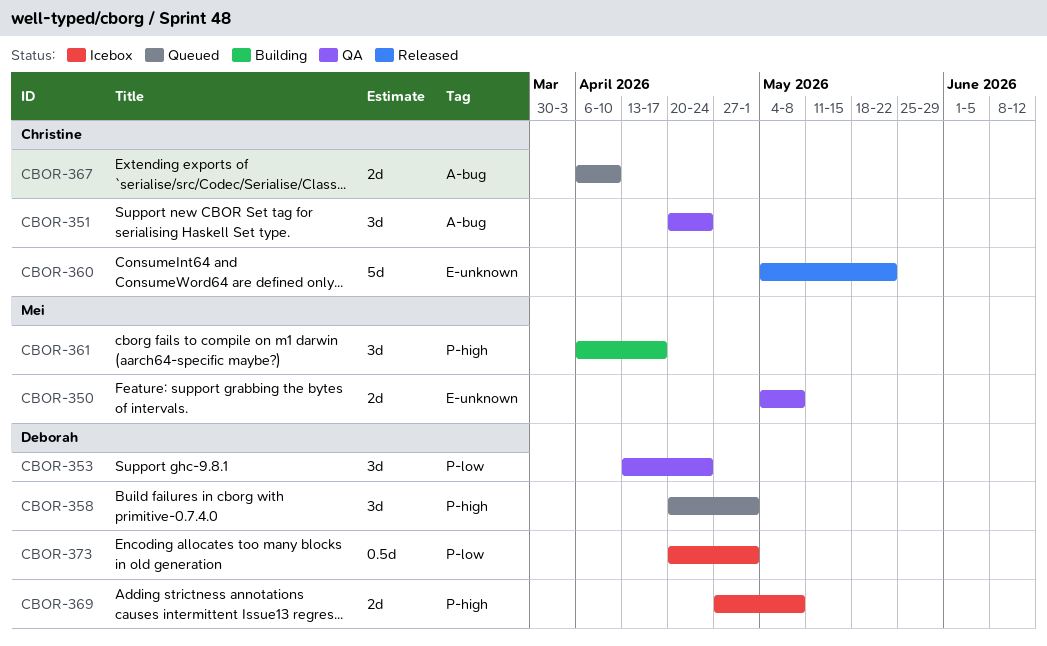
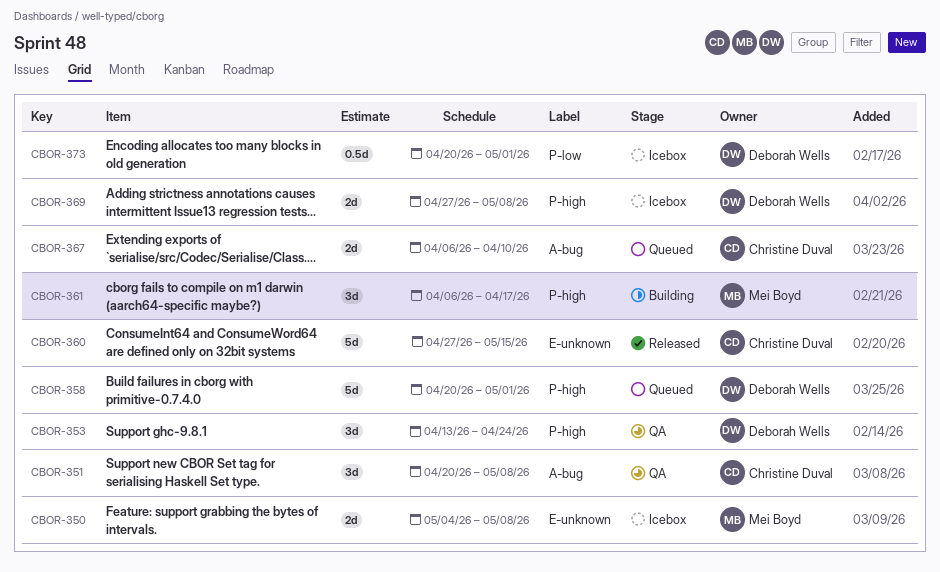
CBOR-350, status: QA -> Icebox
CBOR-351, due: Apr 24 -> May 8
CBOR-353, label: P-low -> P-high
CBOR-358, estimate: 3d -> 5d
CBOR-360, start: May 4 -> Apr 27
CBOR-360, due: May 22 -> May 15

